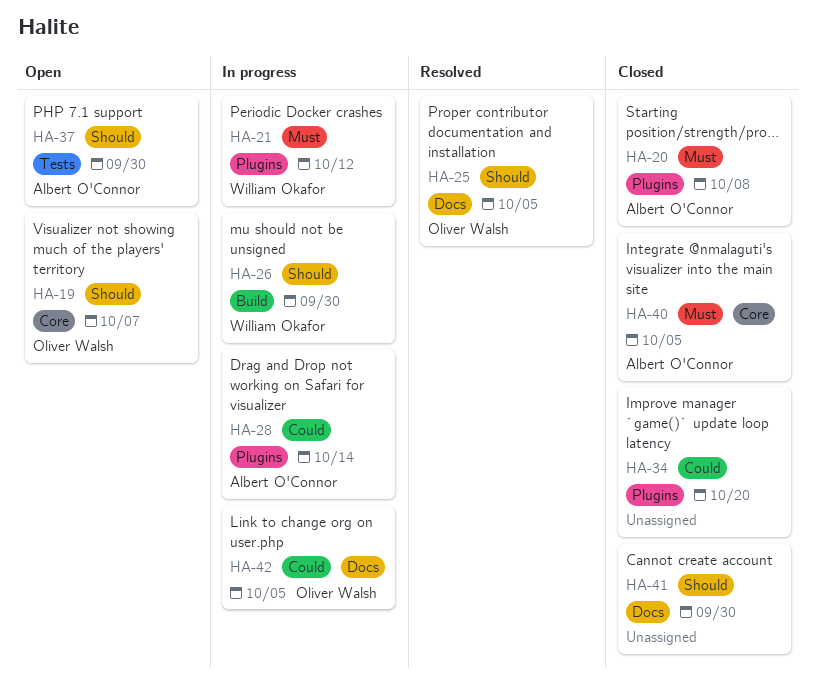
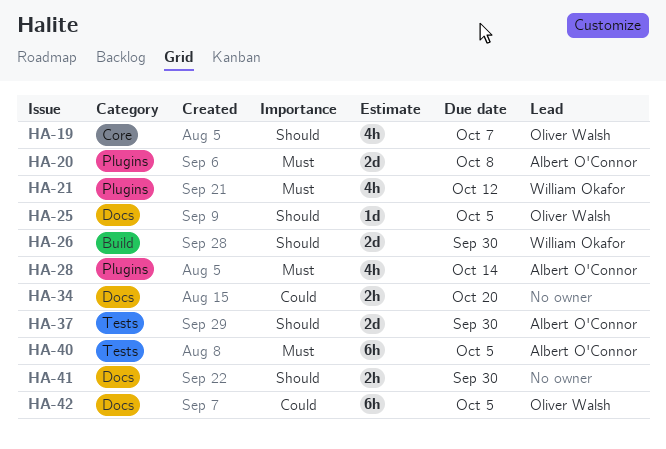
HA-28, priority: Could -> Must
HA-34, label: Plugins -> Docs
HA-40, label: Core -> Tests

